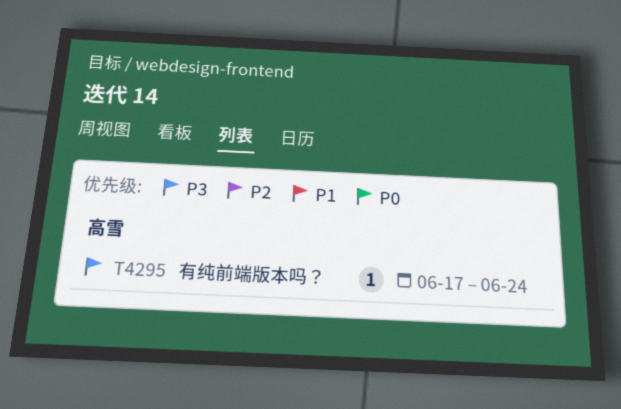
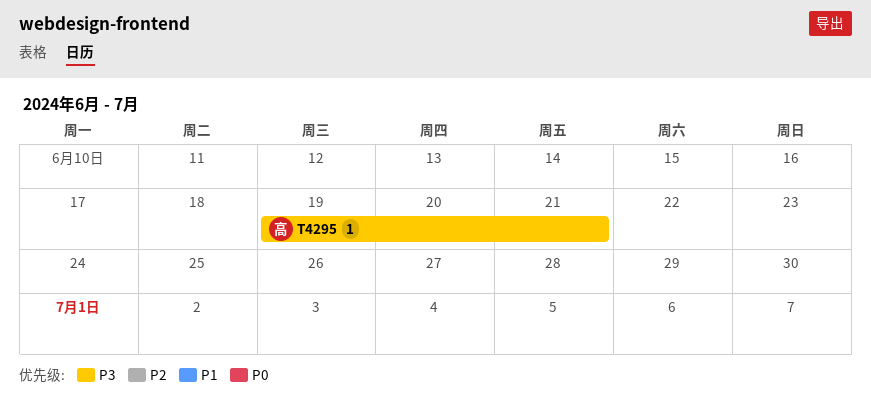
T4295, start: Jun 17 -> Jun 19
T4295, due: Jun 24 -> Jun 21

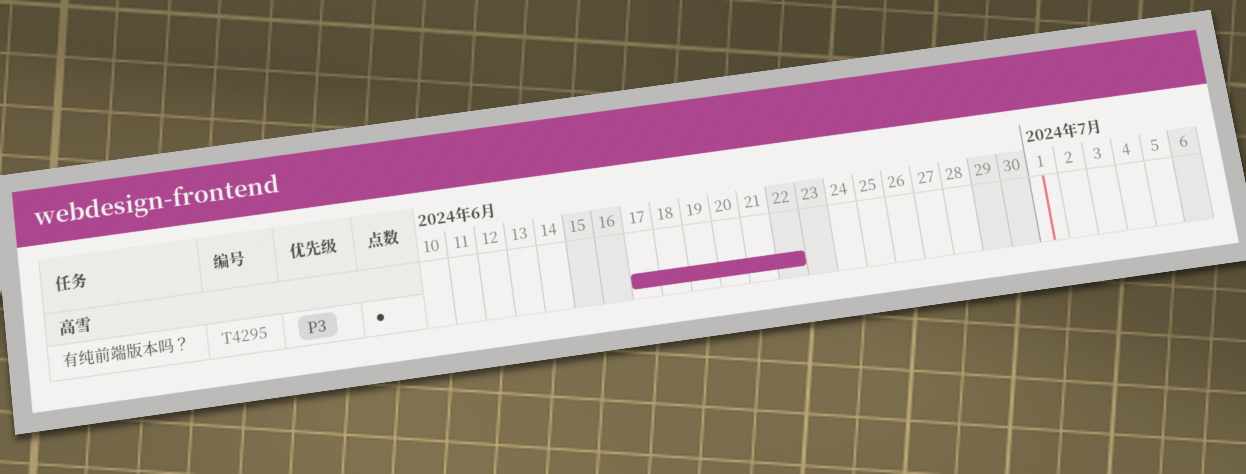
T4295, start: Jun 19 -> Jun 17
T4295, due: Jun 21 -> Jun 22

